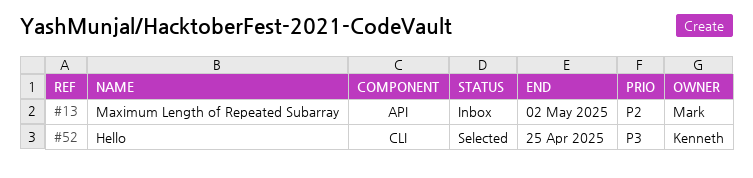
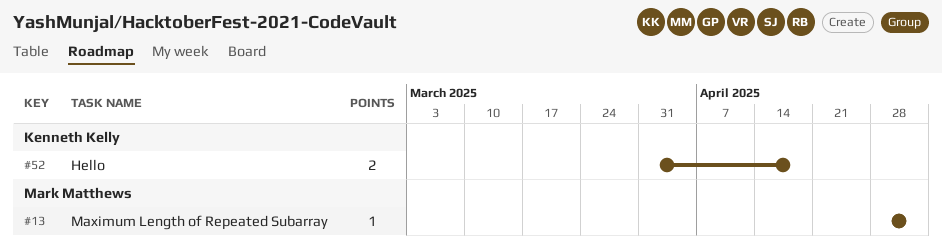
#52, due: Apr 25 -> Apr 18

